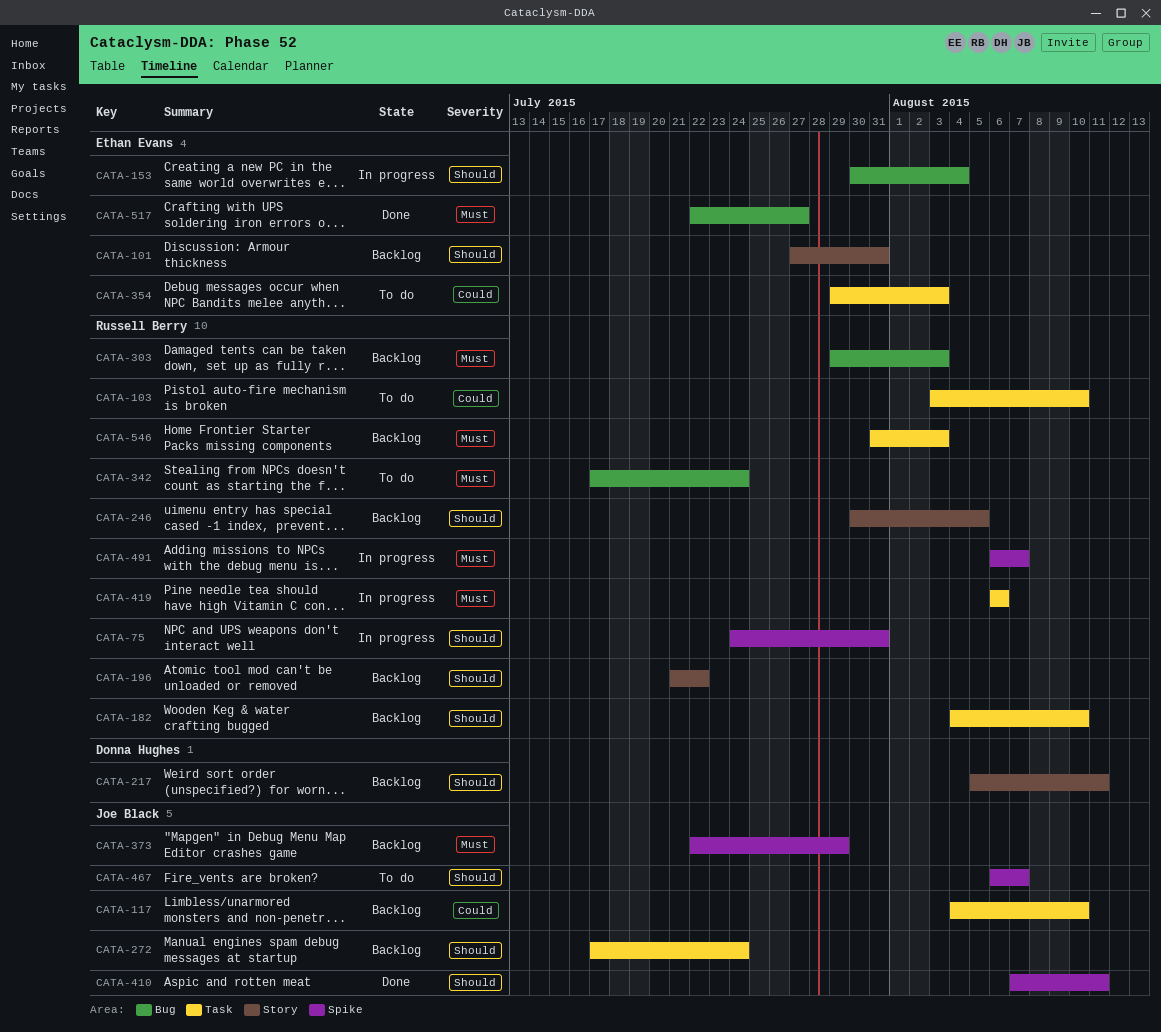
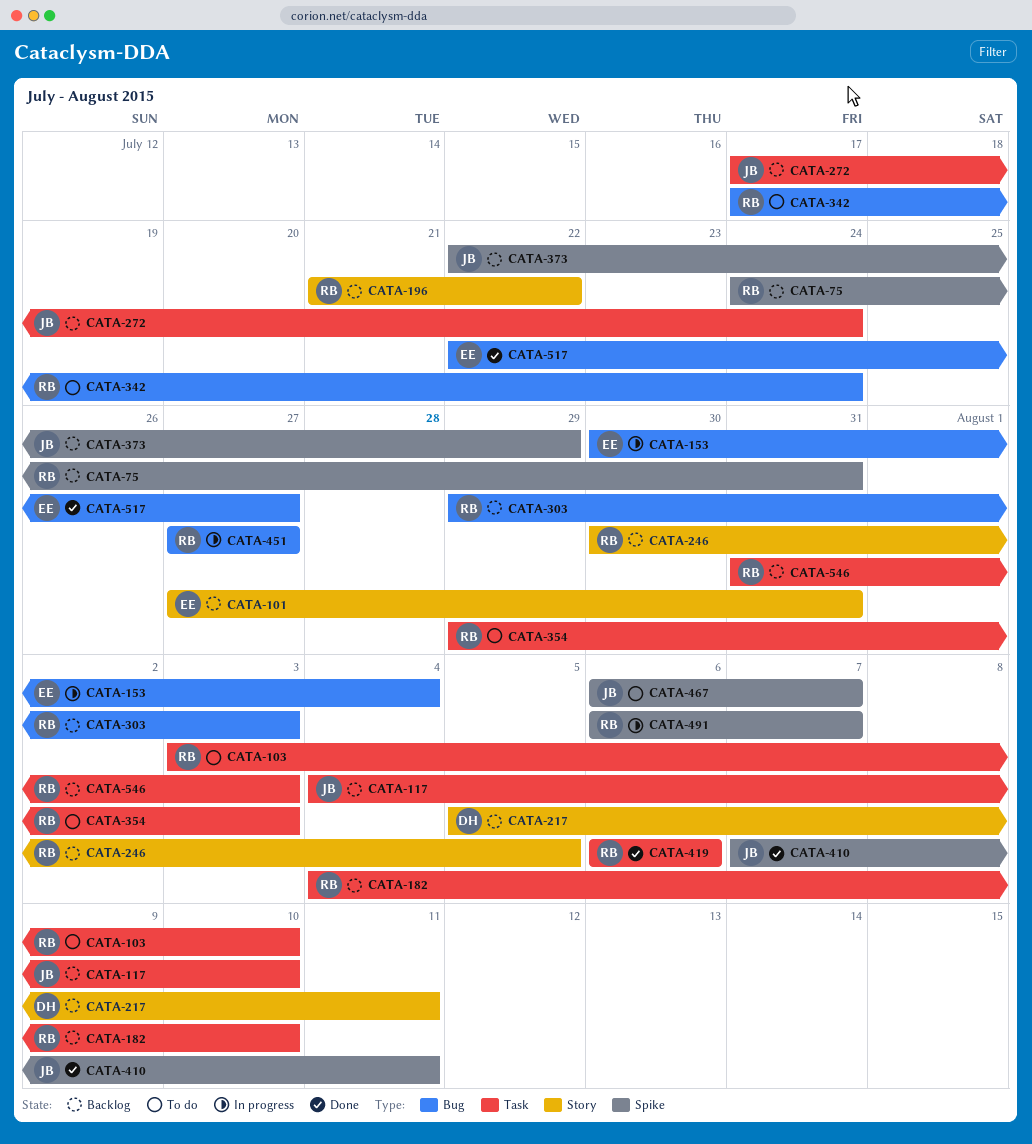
CATA-75, status: In progress -> Backlog
CATA-354, owner: Ethan Evans -> Russell Berry
CATA-419, status: In progress -> Done
CATA-451: none -> present

